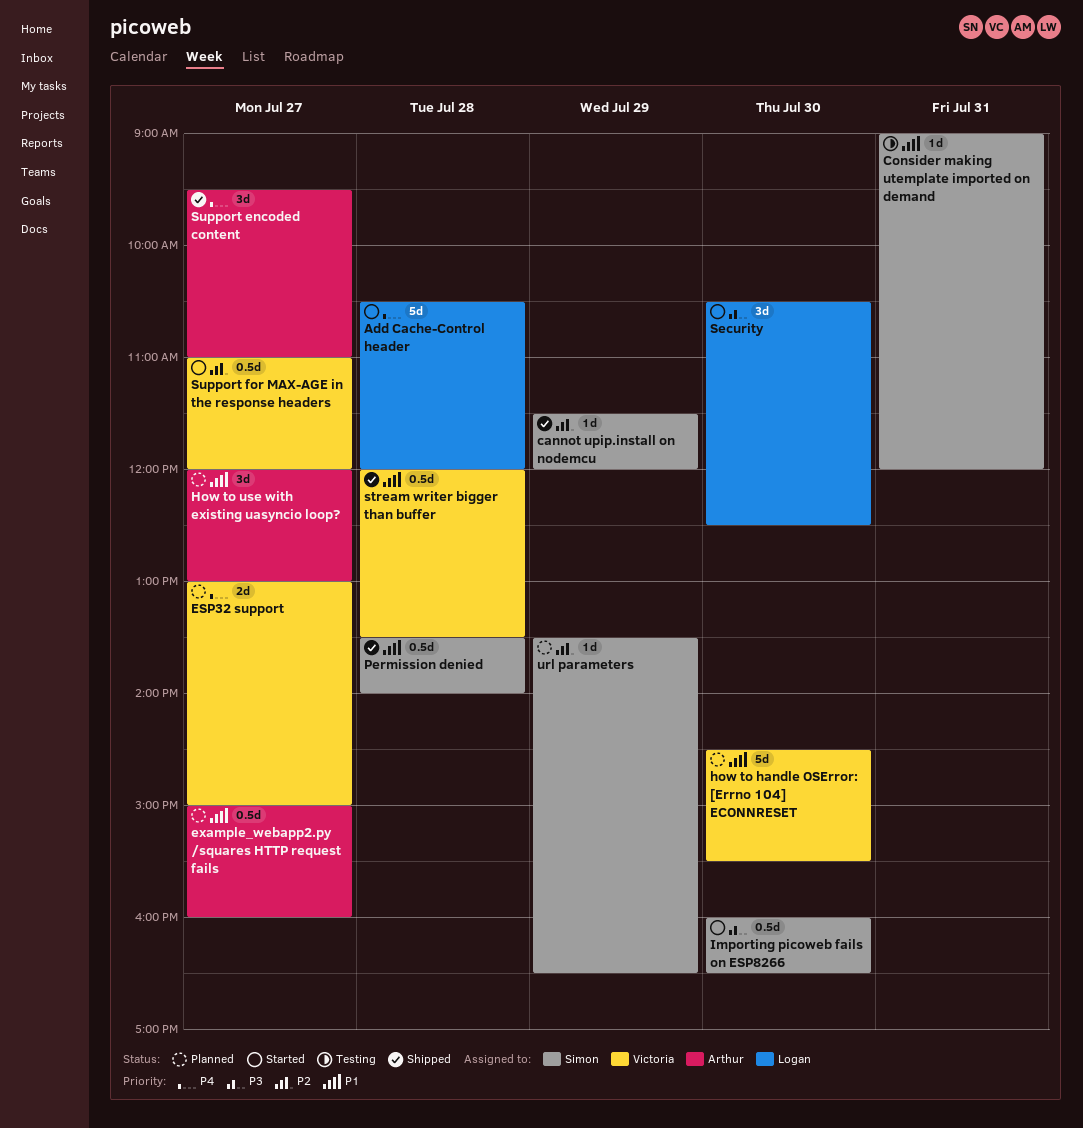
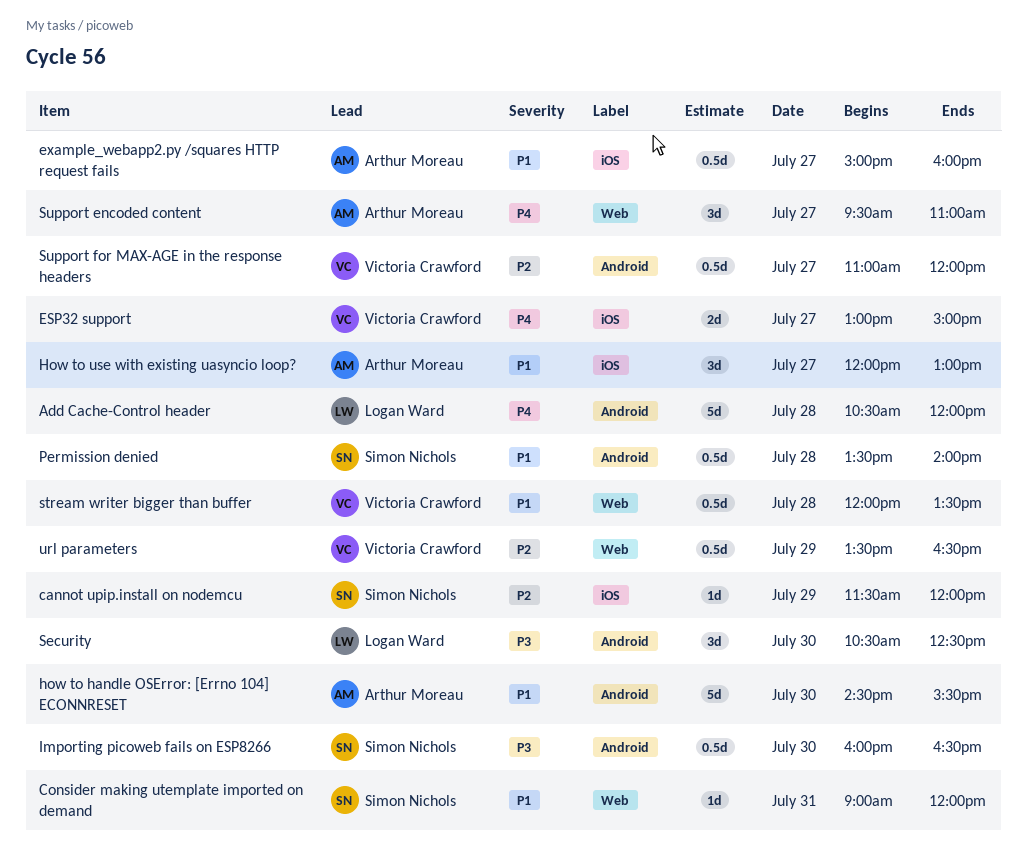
how to handle OSError: [Errno 104] ECONNRESET, owner: Victoria Crawford -> Arthur Moreau
url parameters, owner: Simon Nichols -> Victoria Crawford
url parameters, estimate: 1d -> 0.5d

